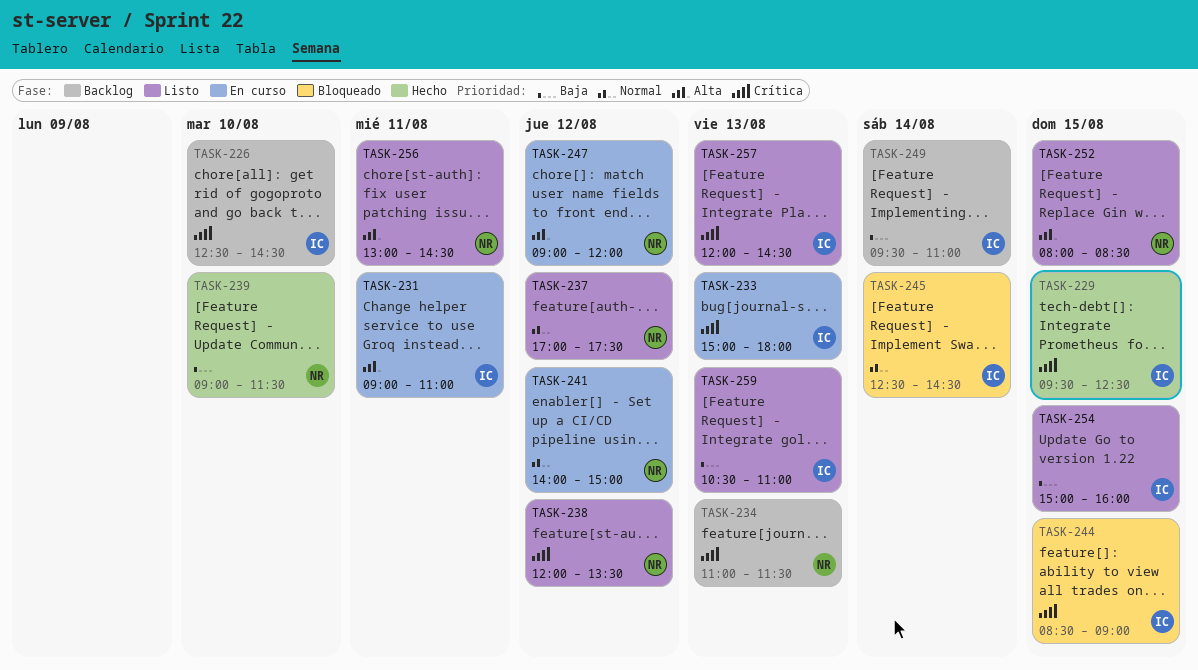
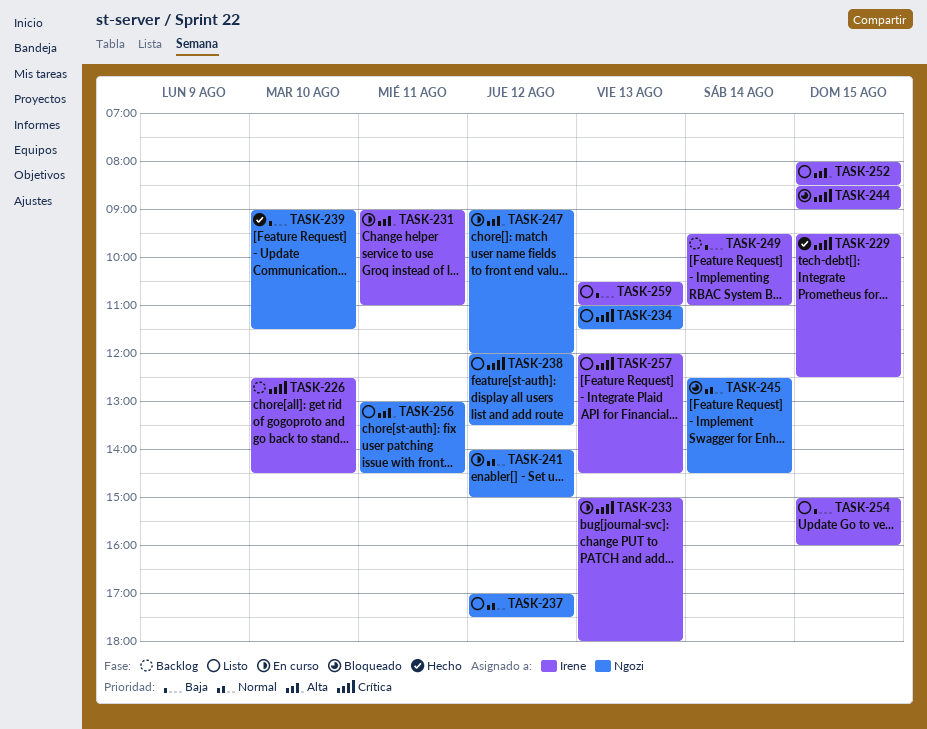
TASK-234, status: Backlog -> Listo
TASK-245, owner: Irene -> Ngozi
TASK-252, owner: Ngozi -> Irene

